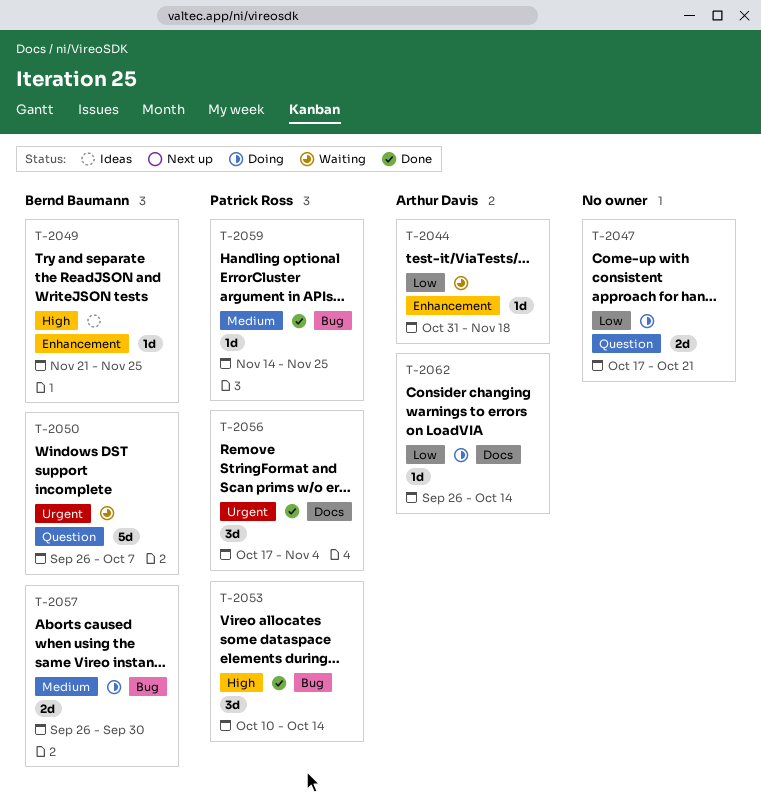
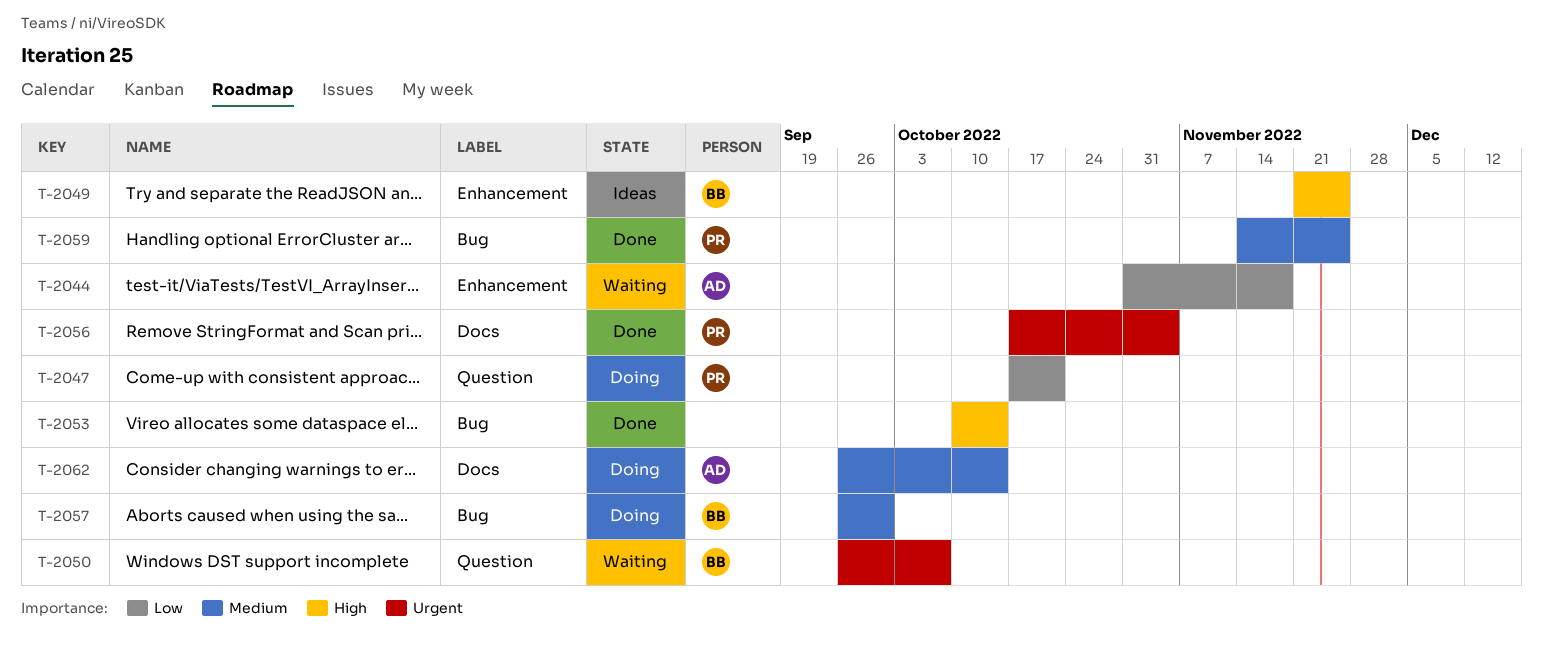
T-2047, owner: none -> Patrick Ross
T-2053, owner: Patrick Ross -> none
T-2062, priority: Low -> Medium

